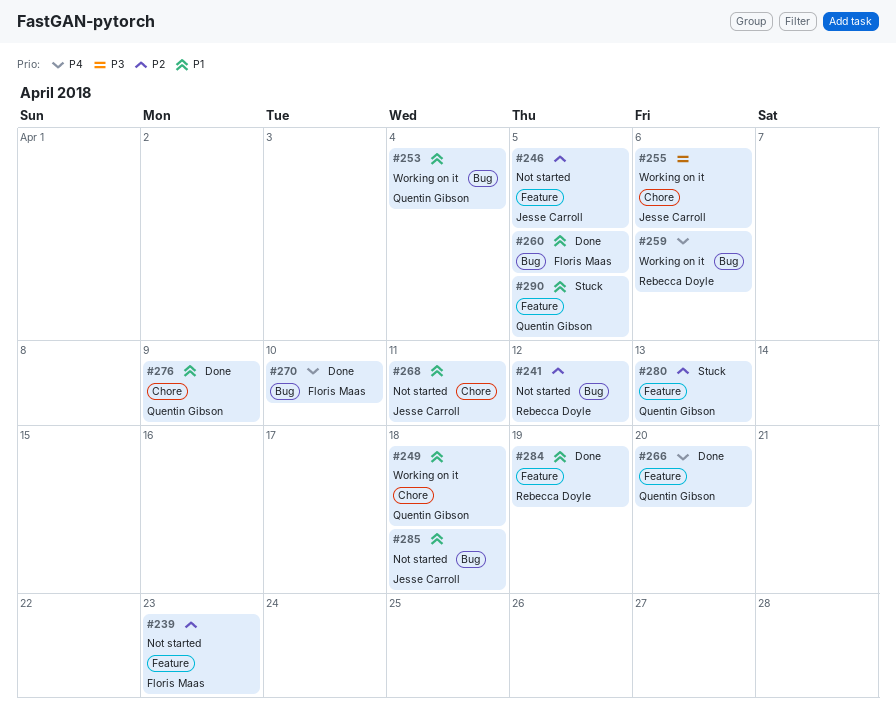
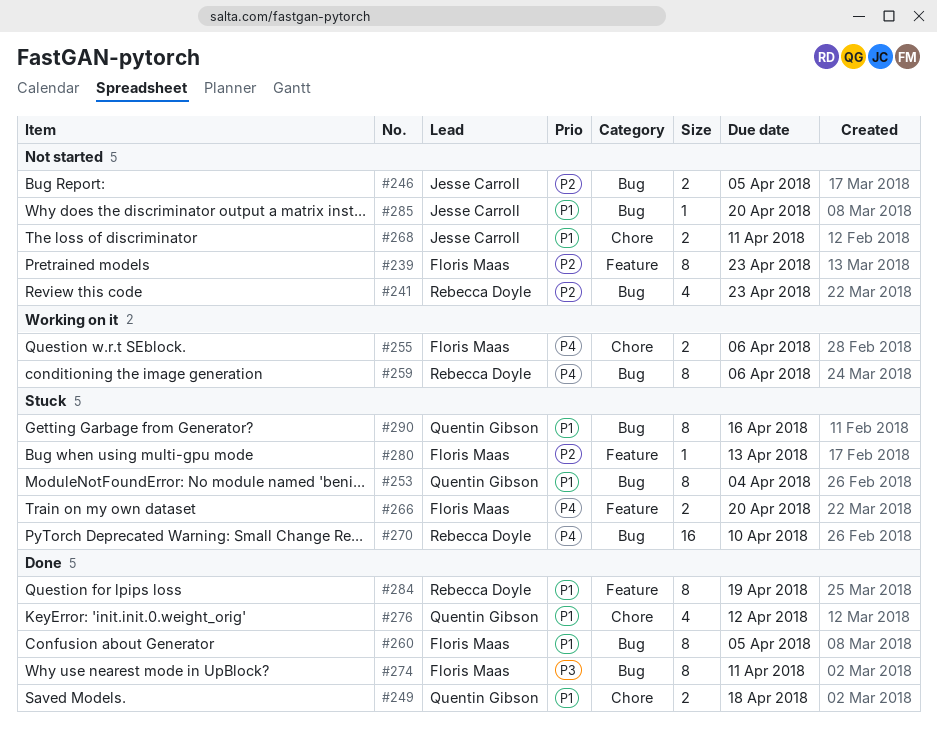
#241, due: Apr 12 -> Apr 23
#246, label: Feature -> Bug
#249, status: Working on it -> Done
#253, status: Working on it -> Stuck
#255, owner: Jesse Carroll -> Floris Maas
#255, priority: P3 -> P4
#266, status: Done -> Stuck
#266, owner: Quentin Gibson -> Floris Maas
#270, status: Done -> Stuck
#270, owner: Floris Maas -> Rebecca Doyle
#274: none -> present
#276, due: Apr 9 -> Apr 12
#280, owner: Quentin Gibson -> Floris Maas
#285, due: Apr 18 -> Apr 20
#290, label: Feature -> Bug
#290, due: Apr 5 -> Apr 16

